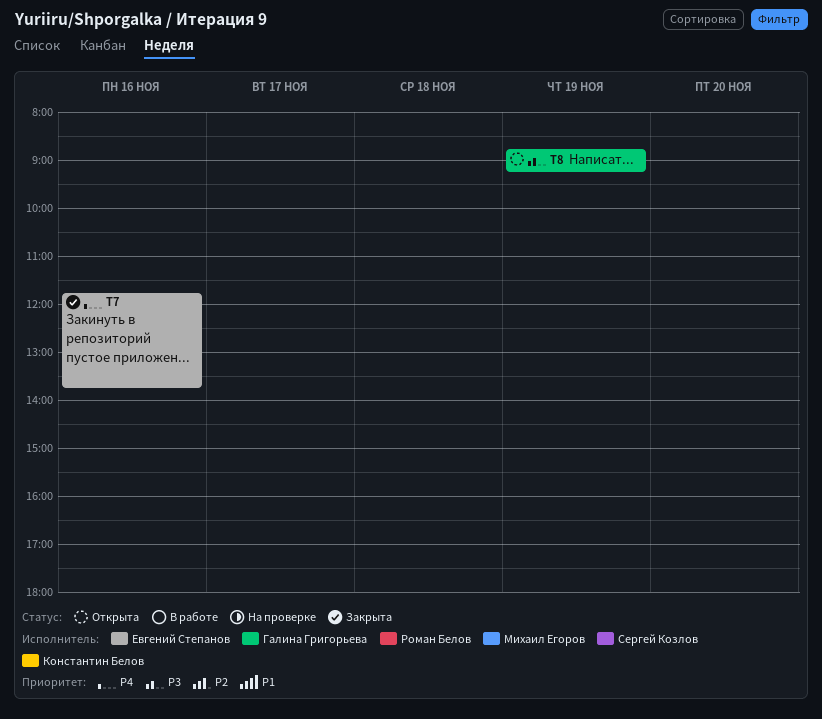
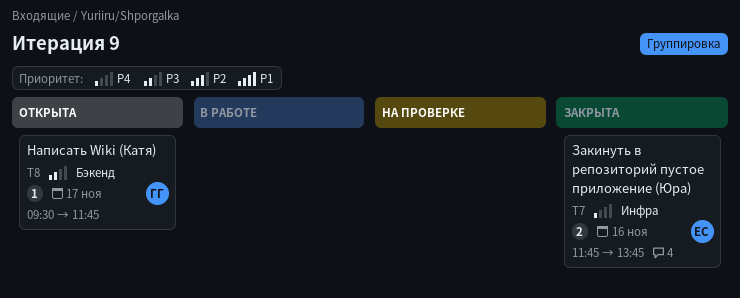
T8, day: Nov 19 -> Nov 17
T8, begins: 08:45 -> 09:30
T8, ends: 09:15 -> 11:45

